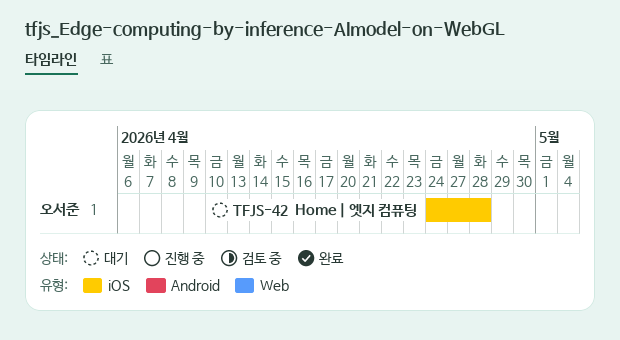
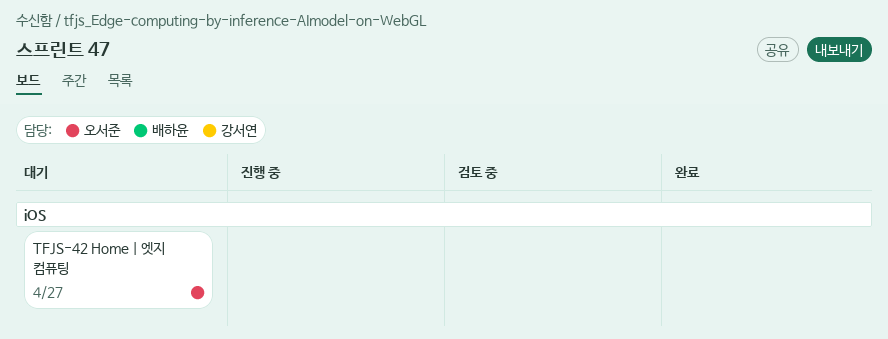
TFJS-42, due: Apr 28 -> Apr 27

